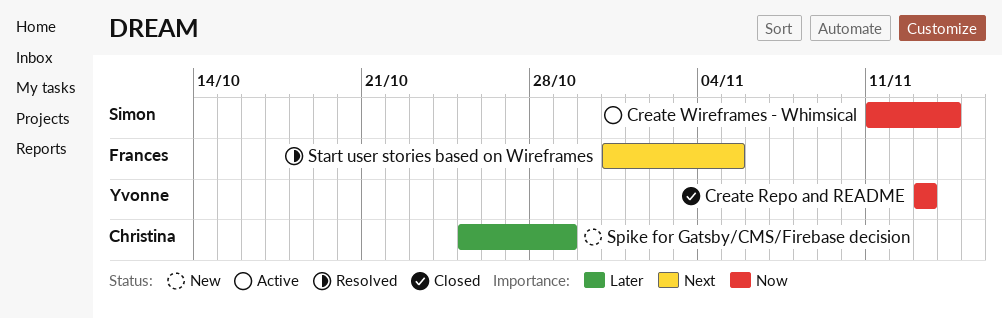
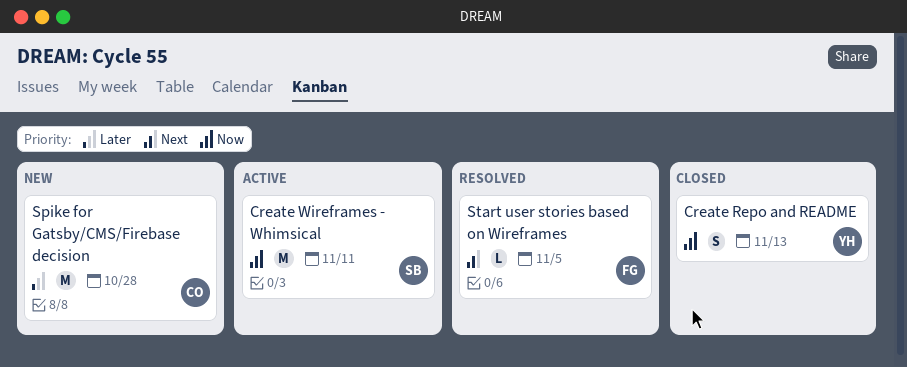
Create Wireframes - Whimsical, due: Nov 14 -> Nov 11
Spike for Gatsby/CMS/Firebase decision, due: Oct 29 -> Oct 28

